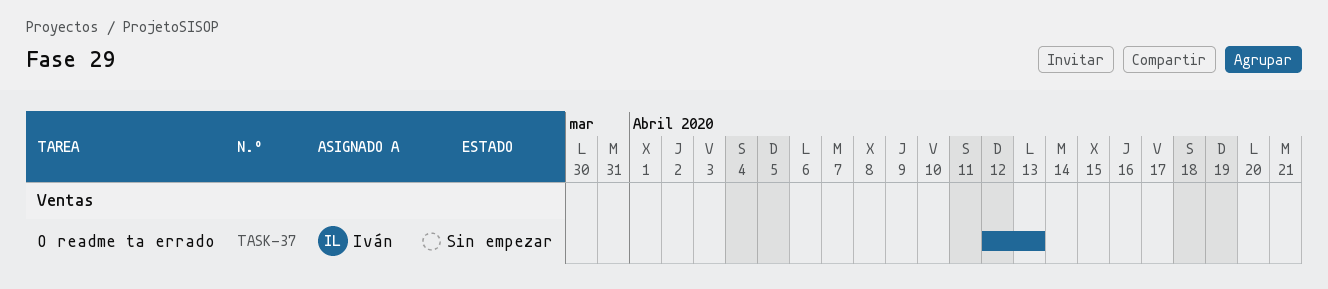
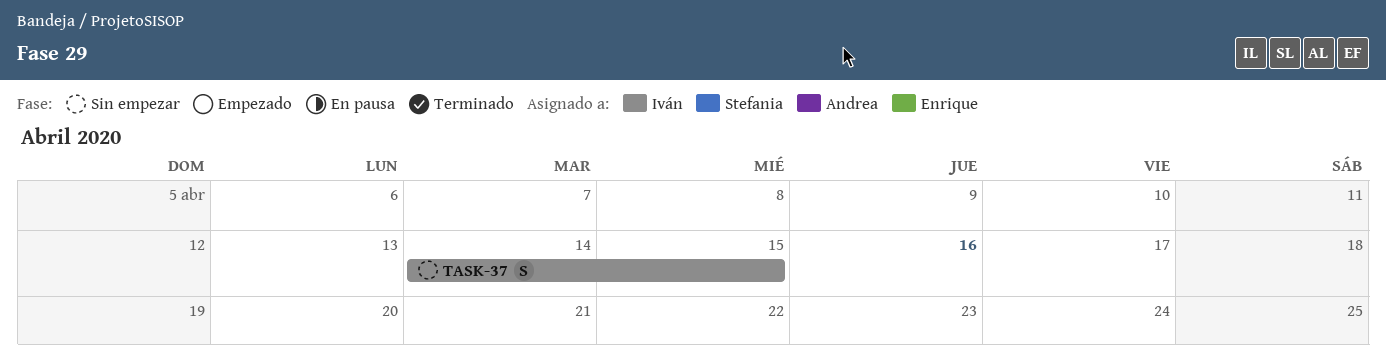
TASK-37, start: Apr 12 -> Apr 14
TASK-37, due: Apr 13 -> Apr 15

